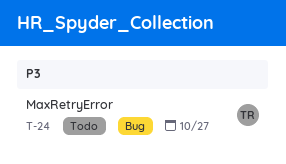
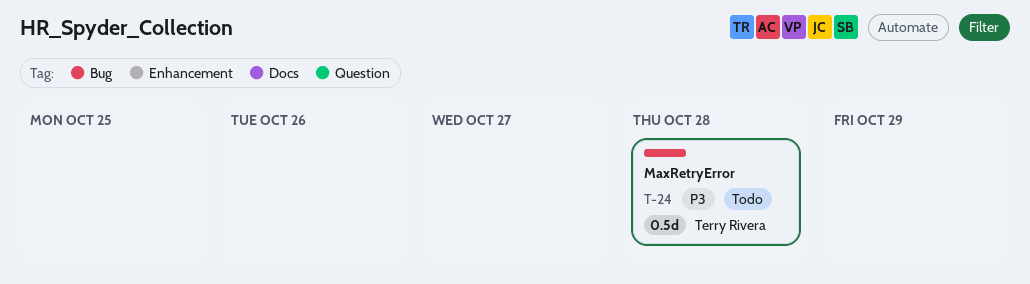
T-24, due: Oct 27 -> Oct 28

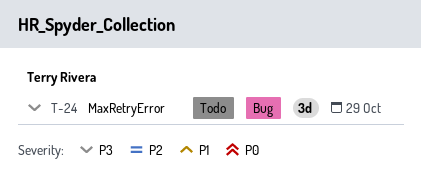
T-24, estimate: 0.5d -> 3d
T-24, due: Oct 28 -> Oct 29

